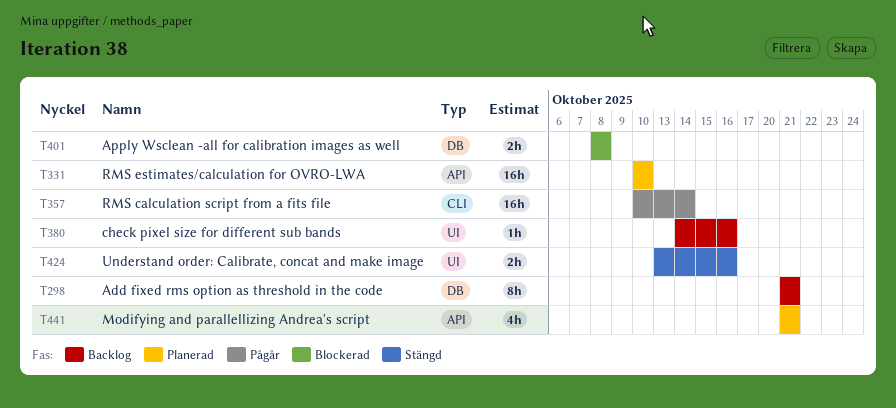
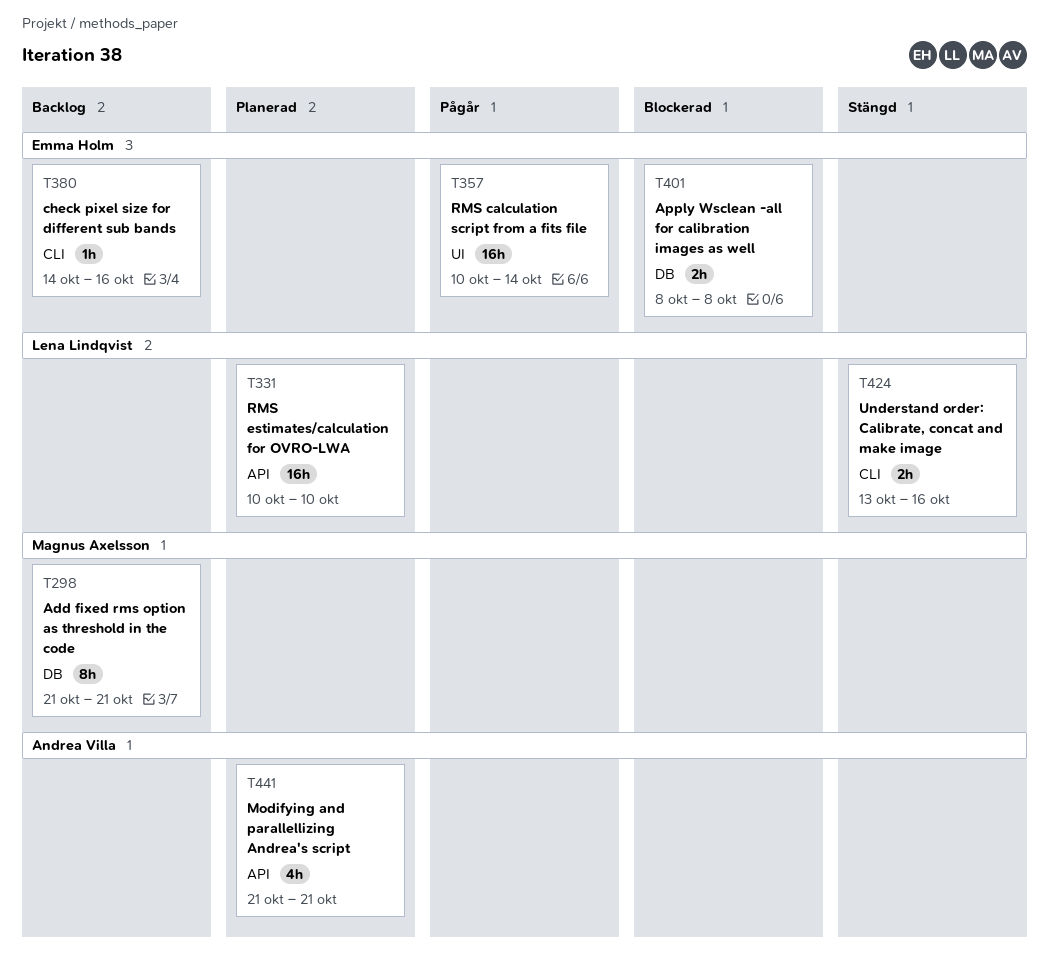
T357, label: CLI -> UI
T380, label: UI -> CLI
T424, label: UI -> CLI

